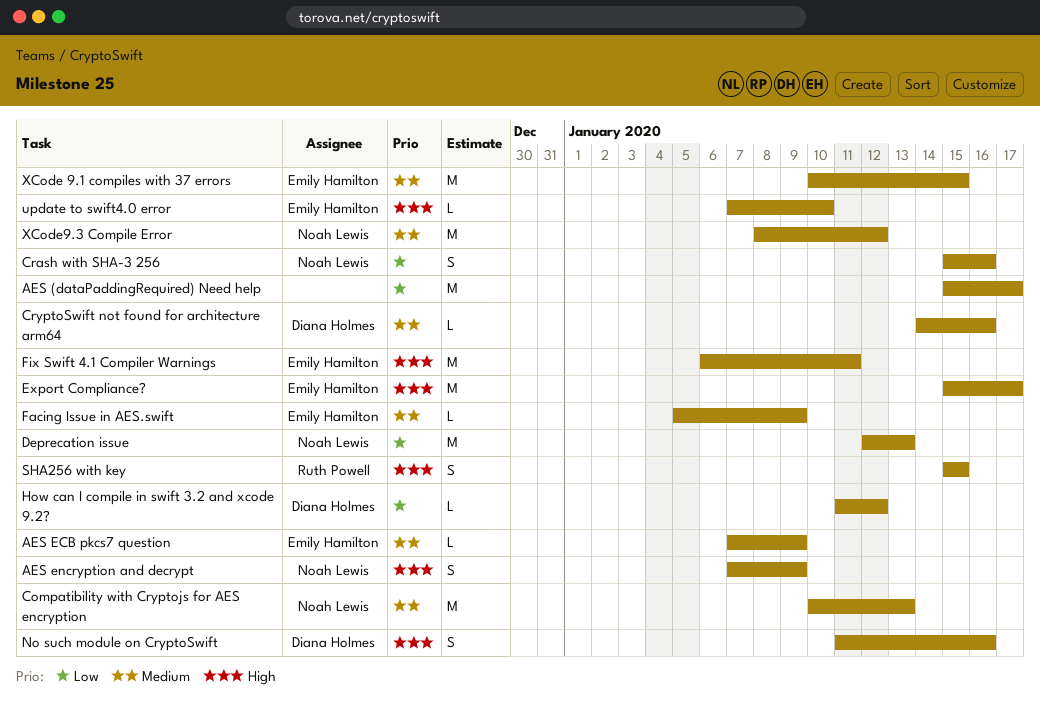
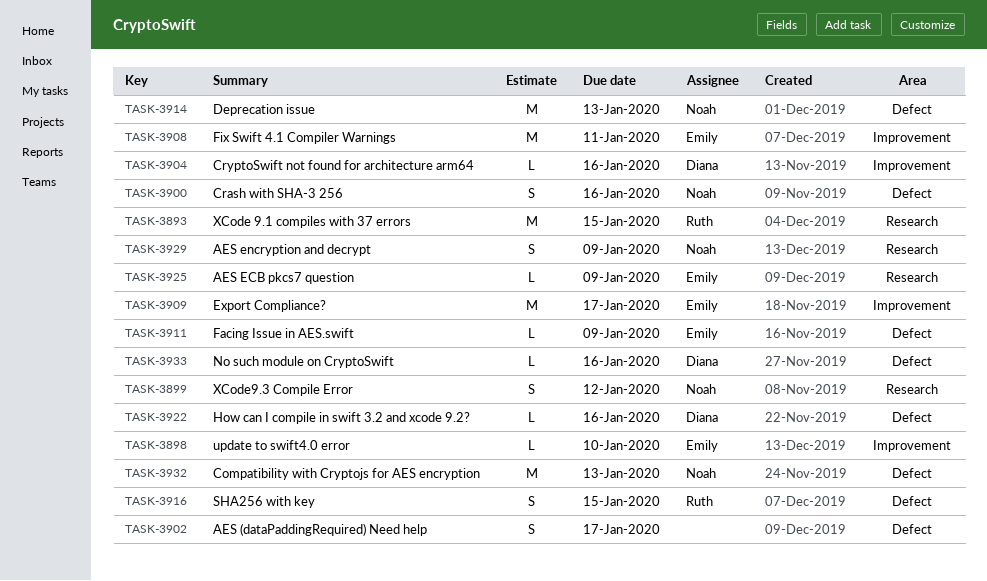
AES (dataPaddingRequired) Need help, estimate: M -> S
How can I compile in swift 3.2 and xcode 9.2?, due: Jan 12 -> Jan 16
No such module on CryptoSwift, estimate: S -> L
XCode 9.1 compiles with 37 errors, owner: Emily Hamilton -> Ruth Powell
XCode9.3 Compile Error, estimate: M -> S

